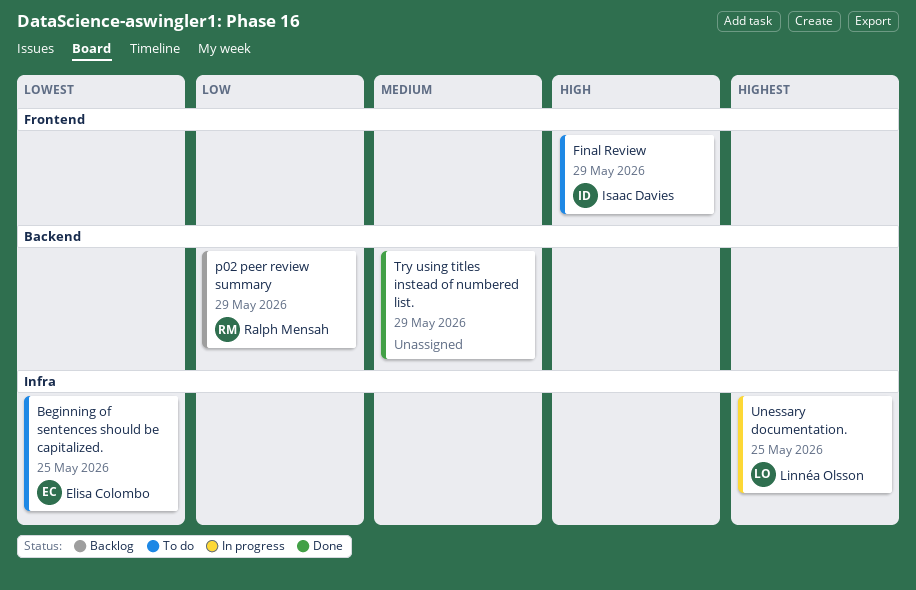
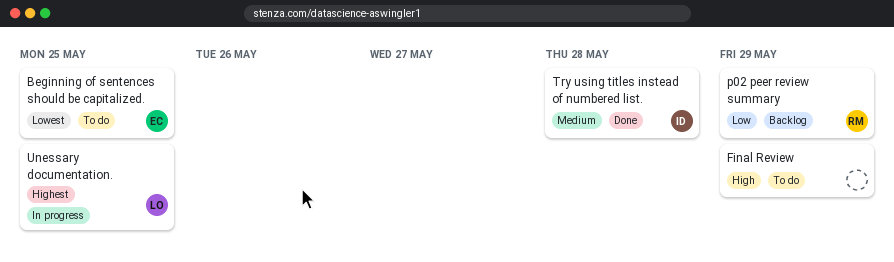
Final Review, owner: Isaac Davies -> none
Try using titles instead of numbered list., owner: none -> Isaac Davies
Try using titles instead of numbered list., due: May 29 -> May 28

